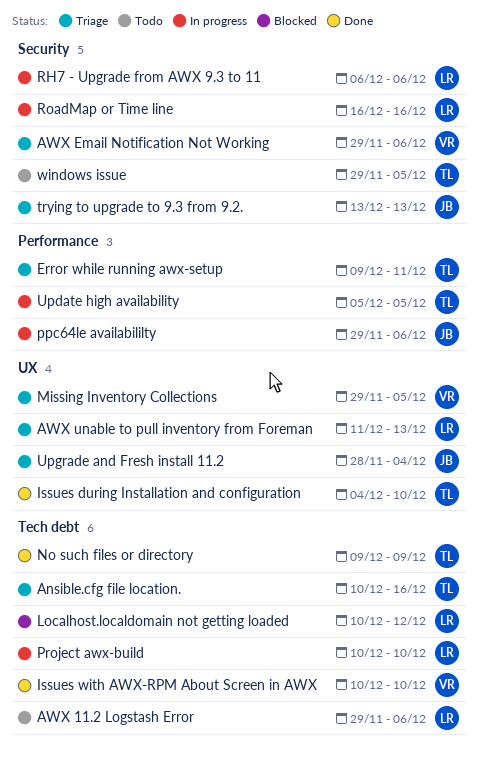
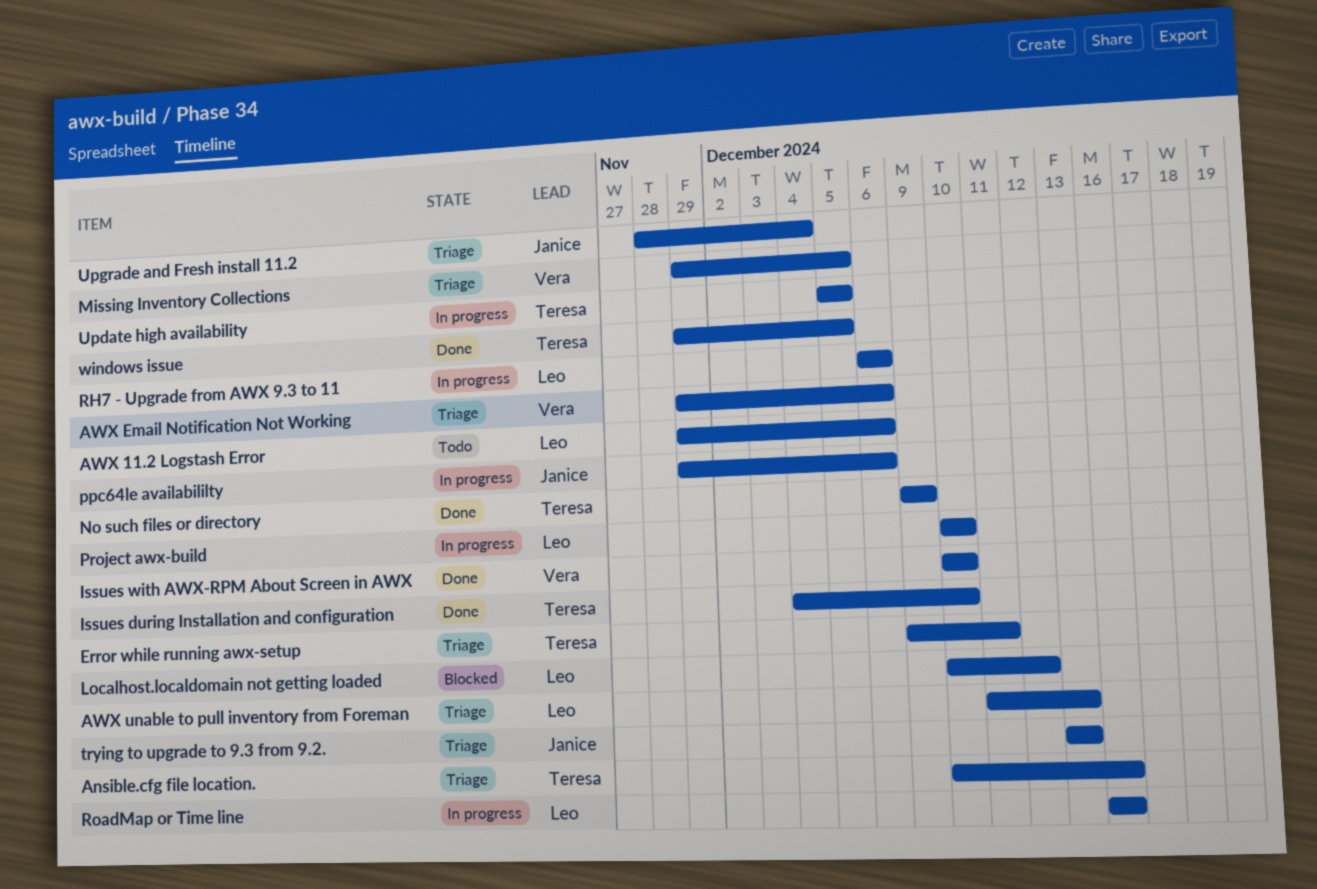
windows issue, status: Todo -> Done

